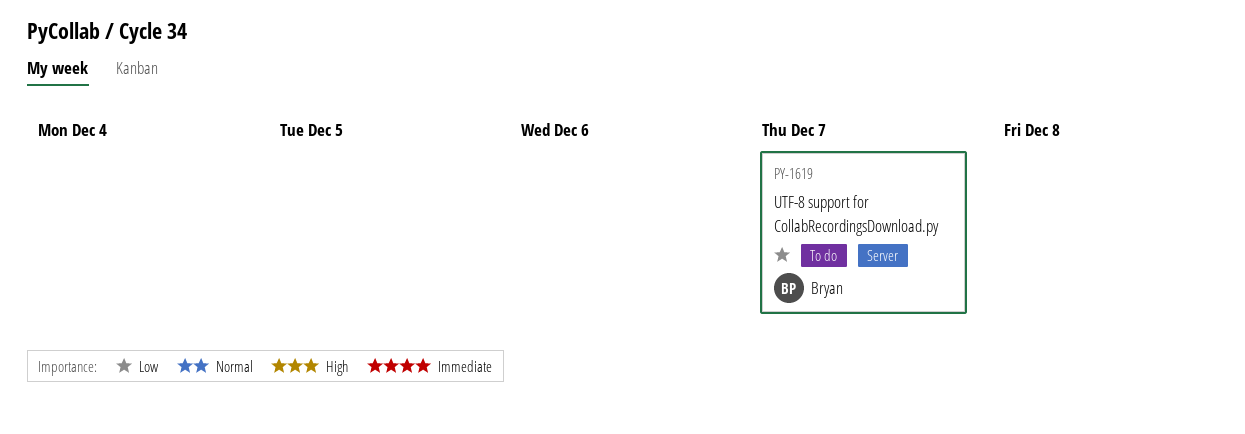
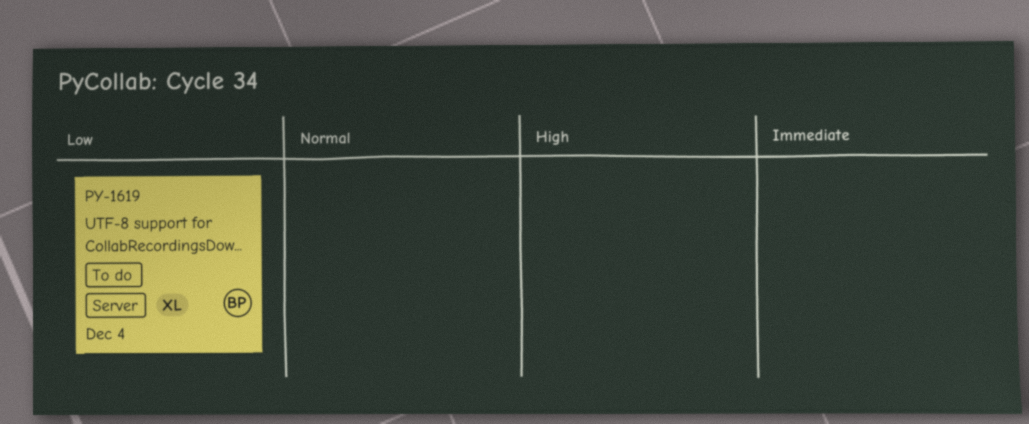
PY-1619, due: Dec 7 -> Dec 4

